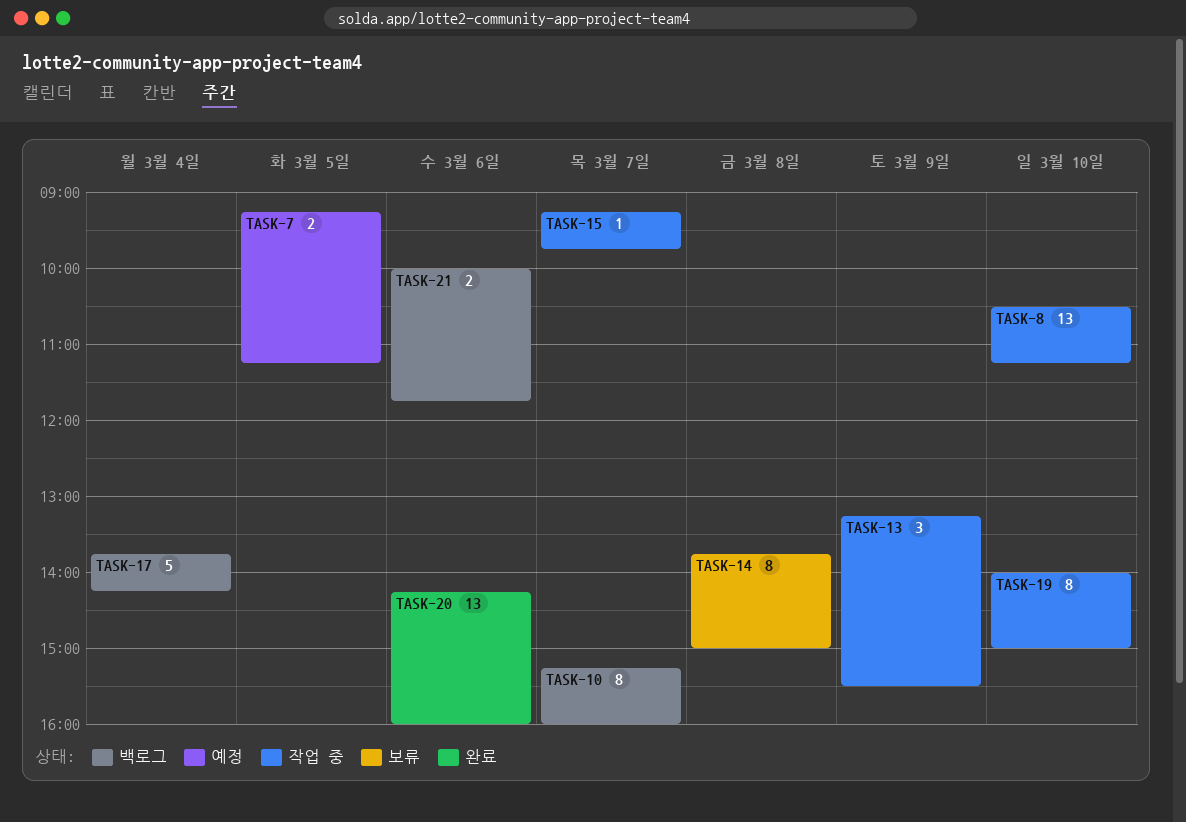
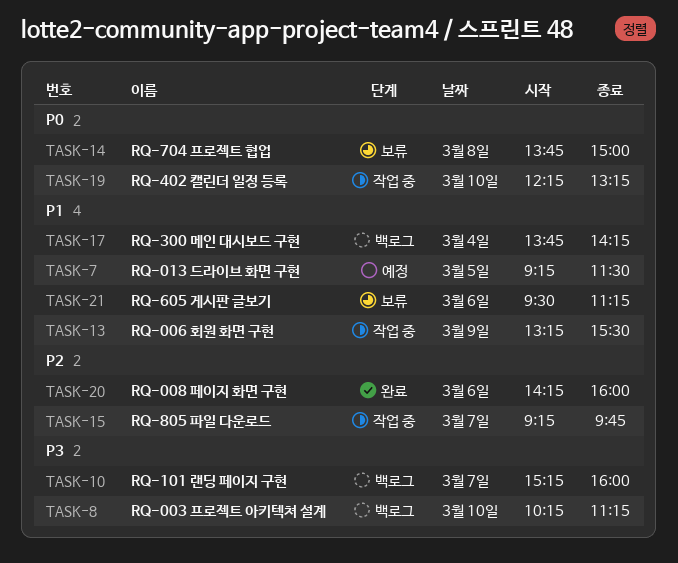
TASK-7, ends: 11:15 -> 11:30
TASK-8, status: 작업 중 -> 백로그
TASK-8, begins: 10:30 -> 10:15
TASK-19, begins: 14:00 -> 12:15
TASK-19, ends: 15:00 -> 13:15
TASK-21, status: 백로그 -> 보류
TASK-21, begins: 10:00 -> 09:30
TASK-21, ends: 11:45 -> 11:15

